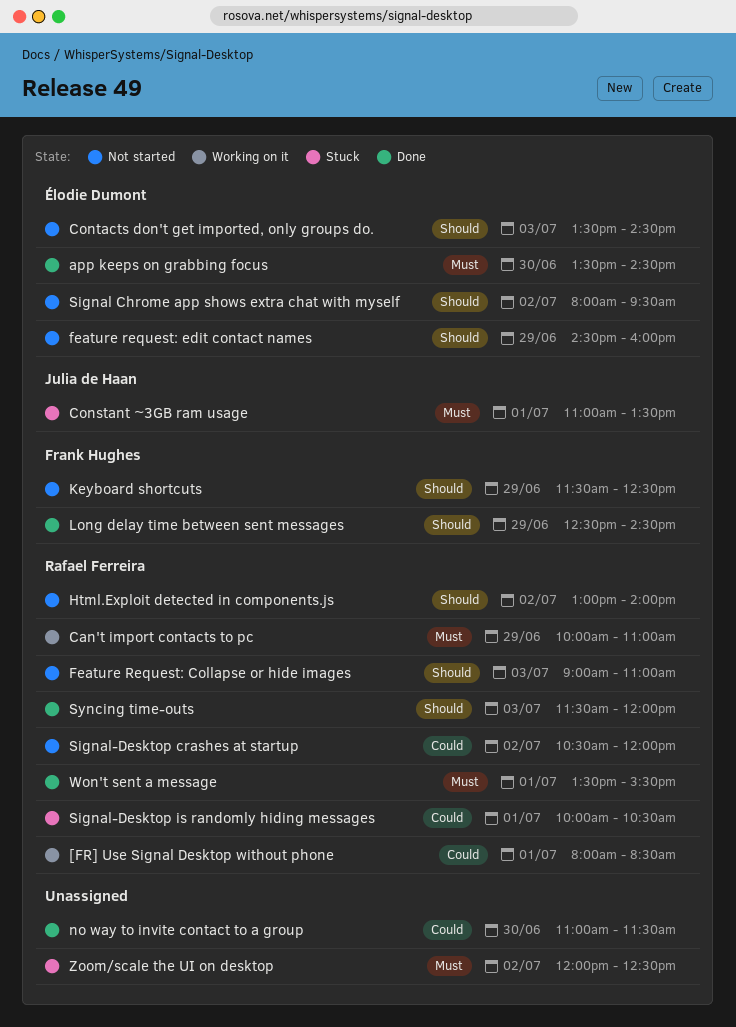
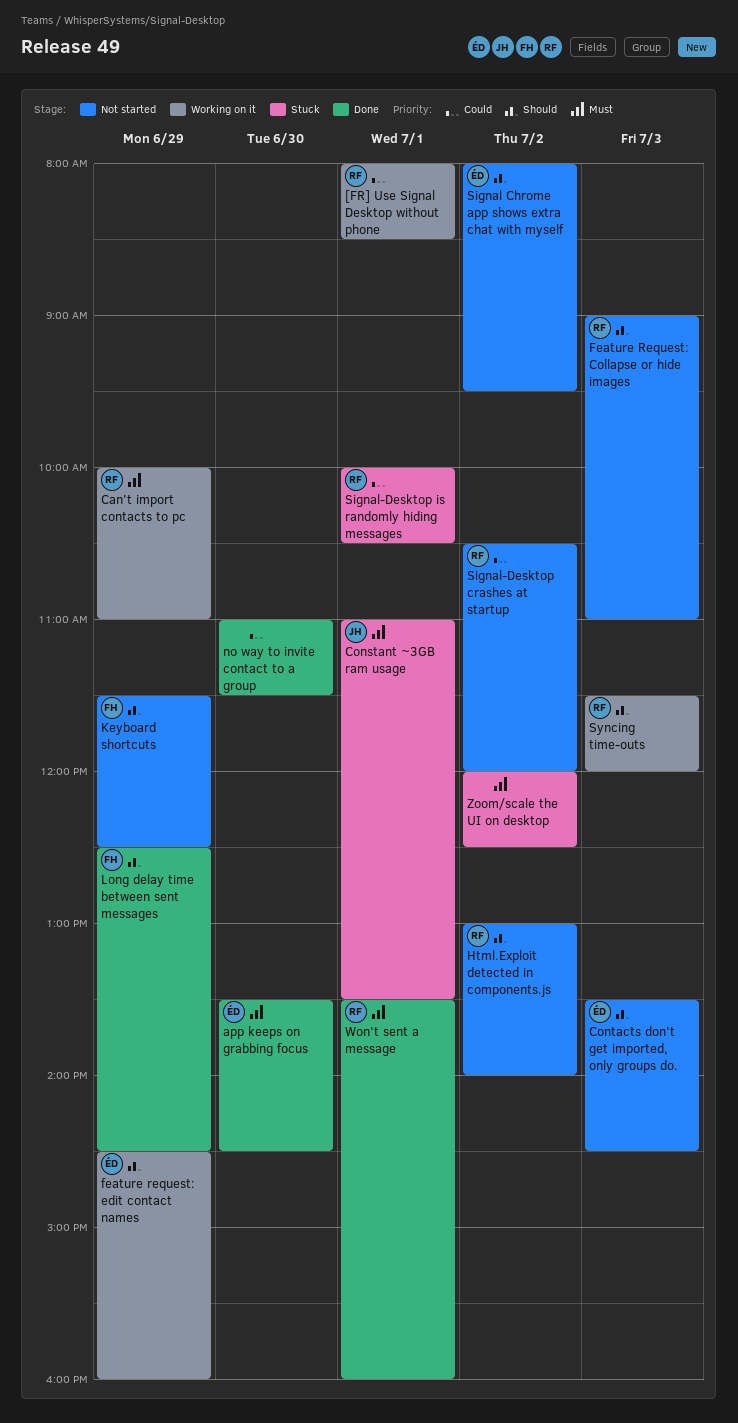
feature request: edit contact names, status: Not started -> Working on it
Syncing time-outs, status: Done -> Working on it
Won't sent a message, ends: 15:30 -> 16:00

